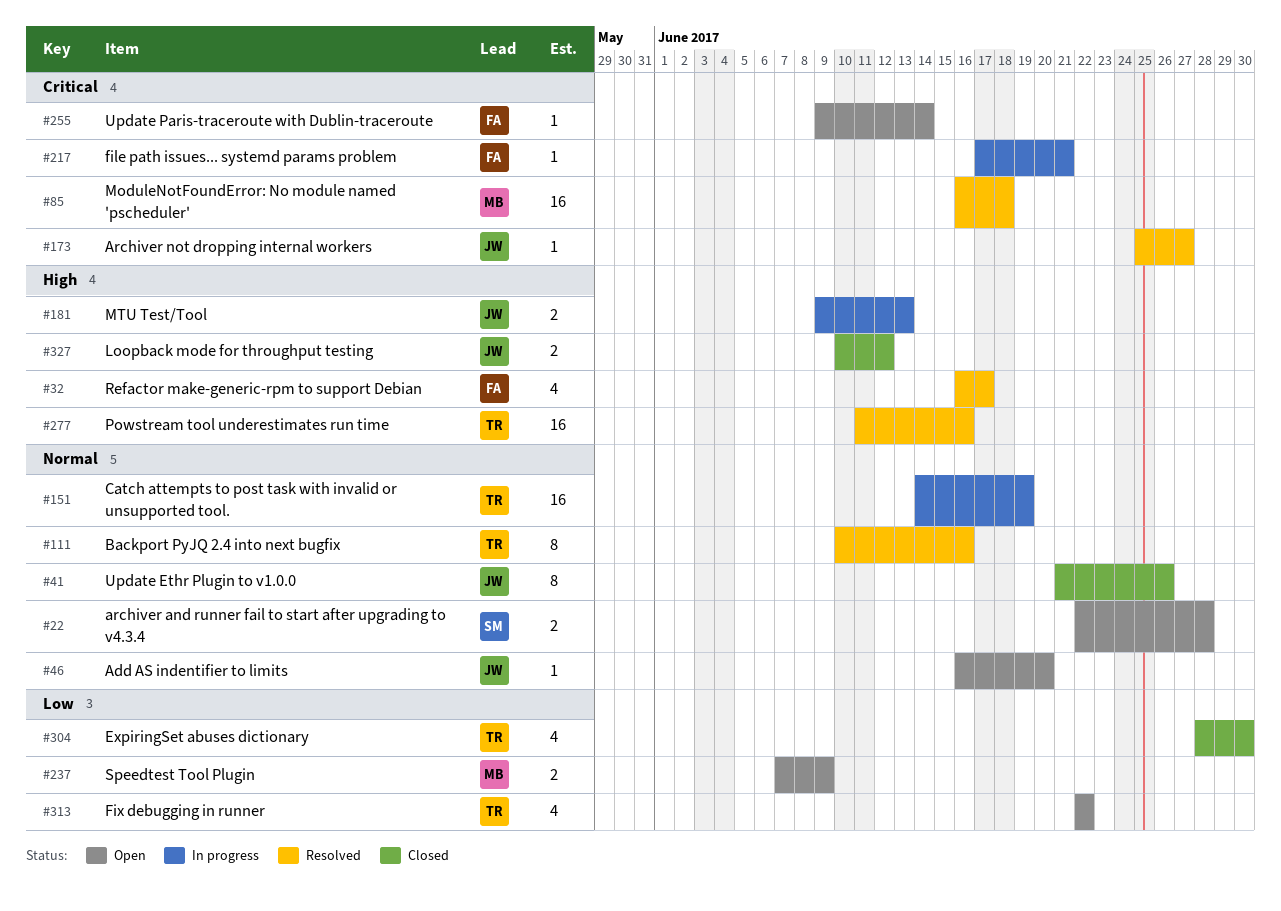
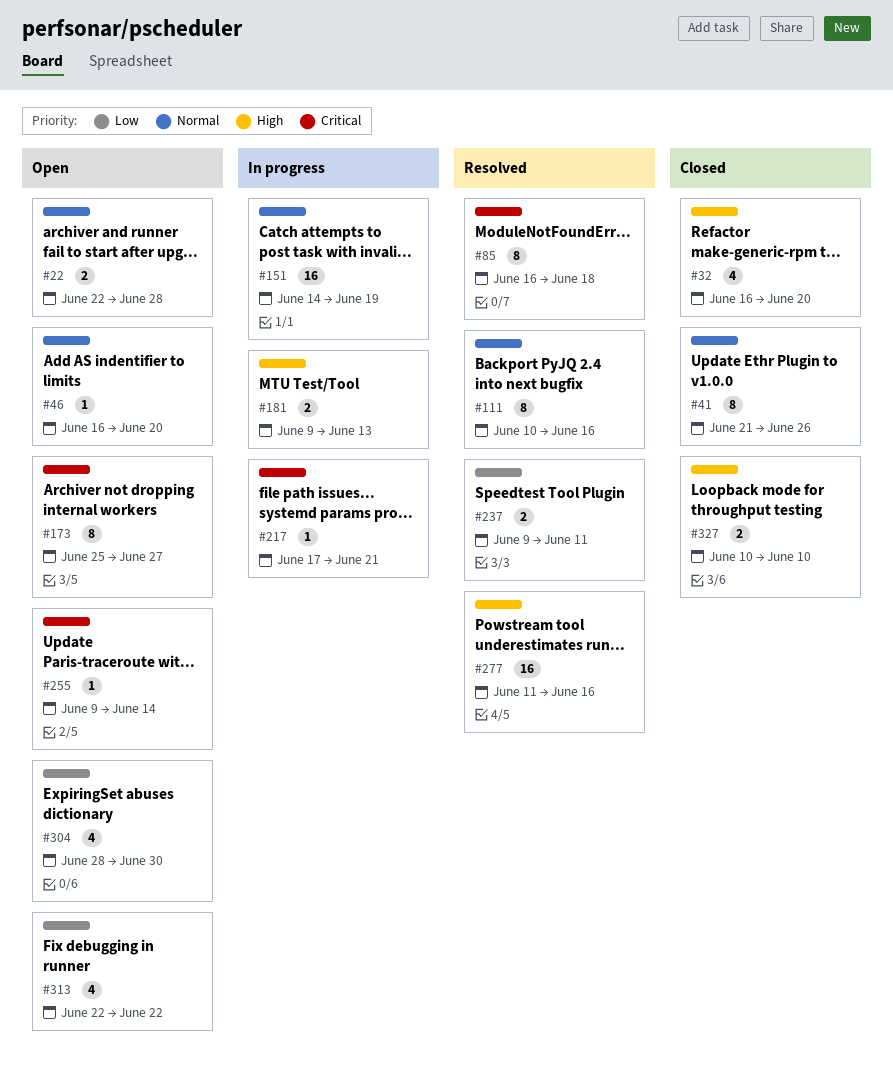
#32, status: Resolved -> Closed
#32, due: Jun 17 -> Jun 20
#85, estimate: 16 -> 8
#173, status: Resolved -> Open
#173, estimate: 1 -> 8
#237, status: Open -> Resolved
#237, start: Jun 7 -> Jun 9
#237, due: Jun 9 -> Jun 11
#304, status: Closed -> Open
#327, due: Jun 12 -> Jun 10

